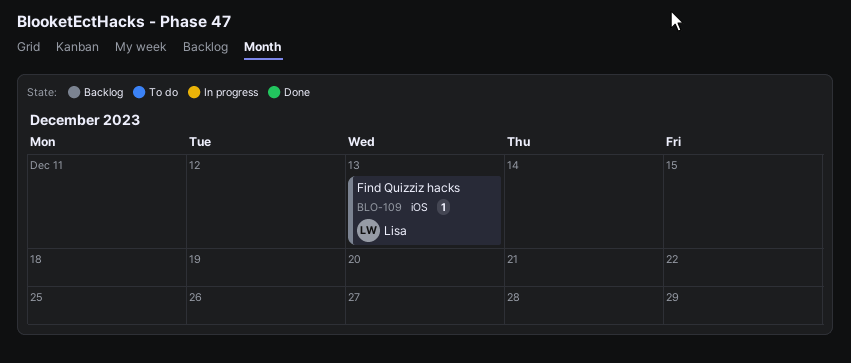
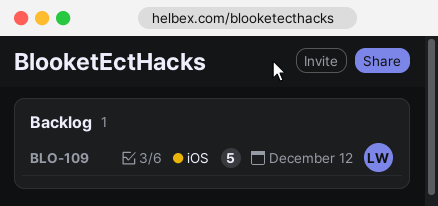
BLO-109, estimate: 1 -> 5
BLO-109, due: Dec 13 -> Dec 12

